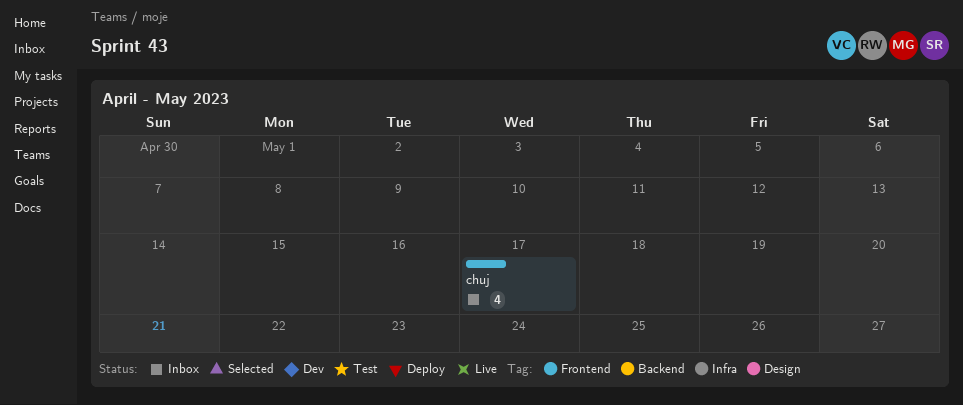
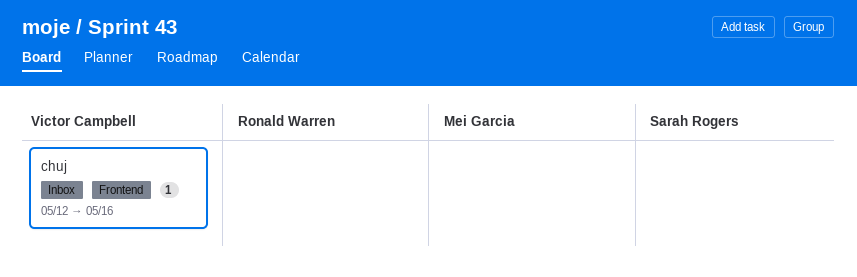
chuj, estimate: 4 -> 1
chuj, due: May 17 -> May 16

